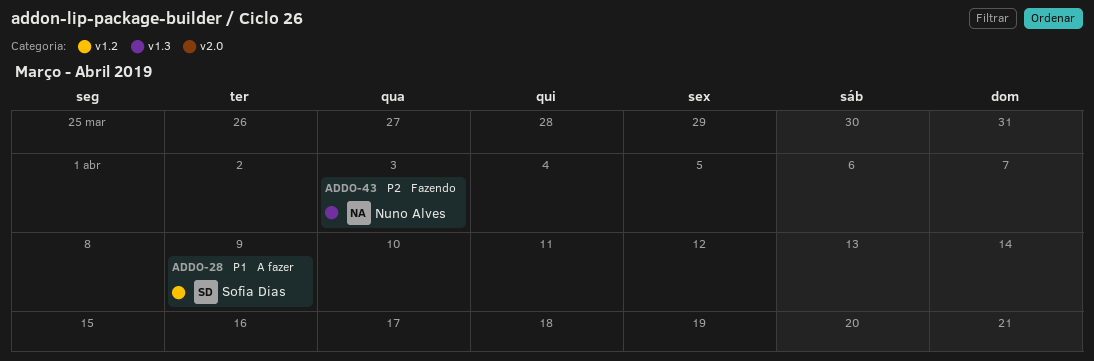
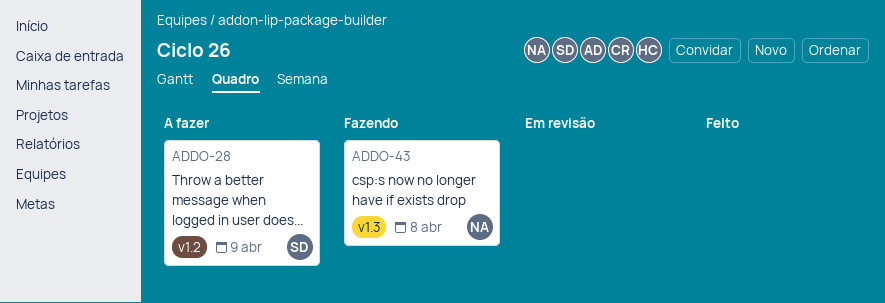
ADDO-43, due: Apr 3 -> Apr 8

